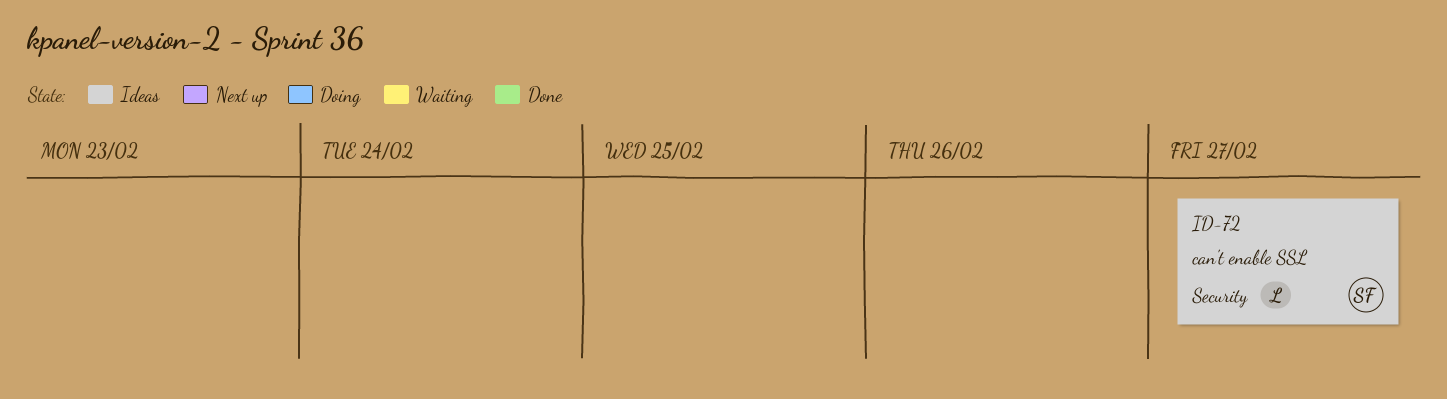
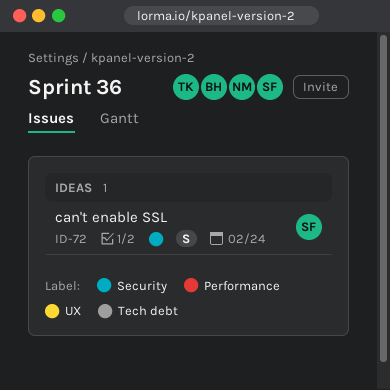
ID-72, estimate: L -> S
ID-72, due: Feb 27 -> Feb 24

